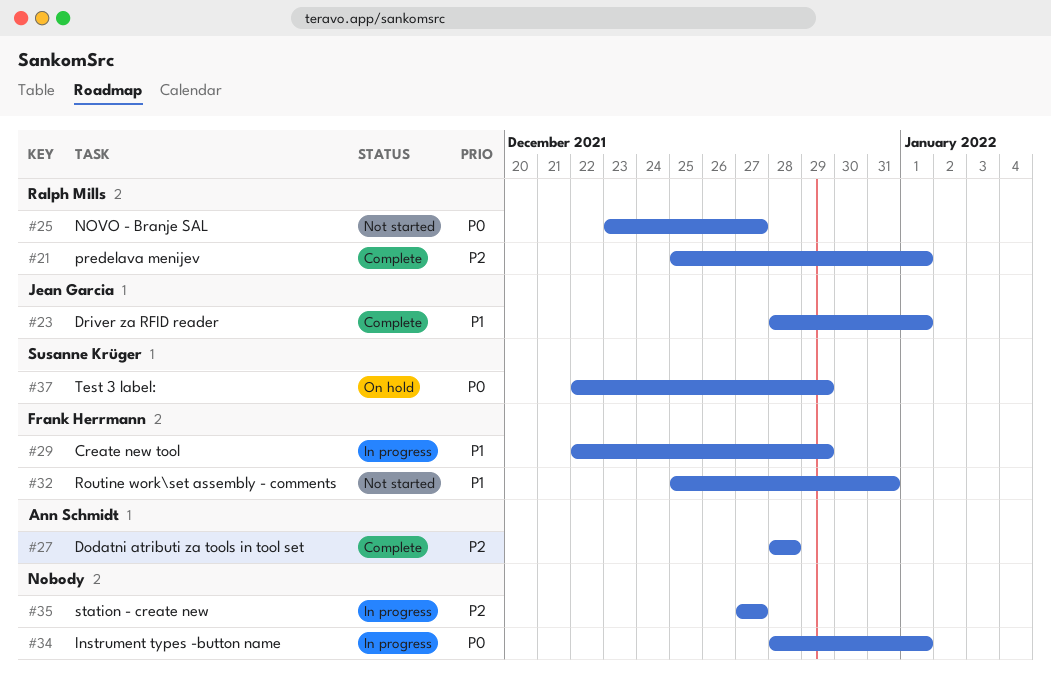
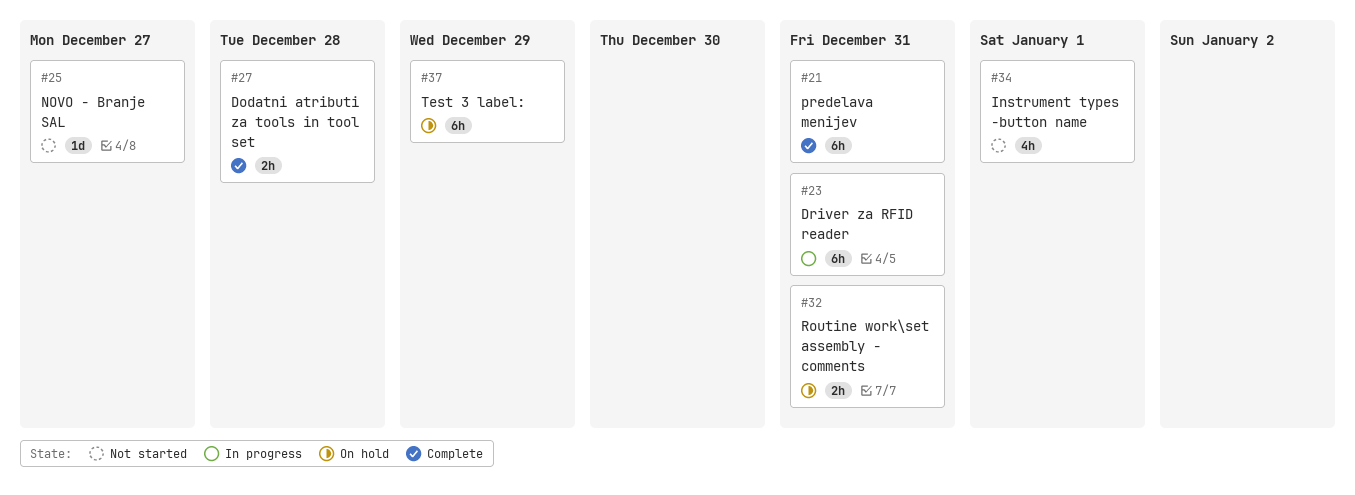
#21, due: Jan 1 -> Dec 31
#23, status: Complete -> In progress
#23, due: Jan 1 -> Dec 31
#29: present -> none
#32, status: Not started -> On hold
#34, status: In progress -> Not started
#35: present -> none

